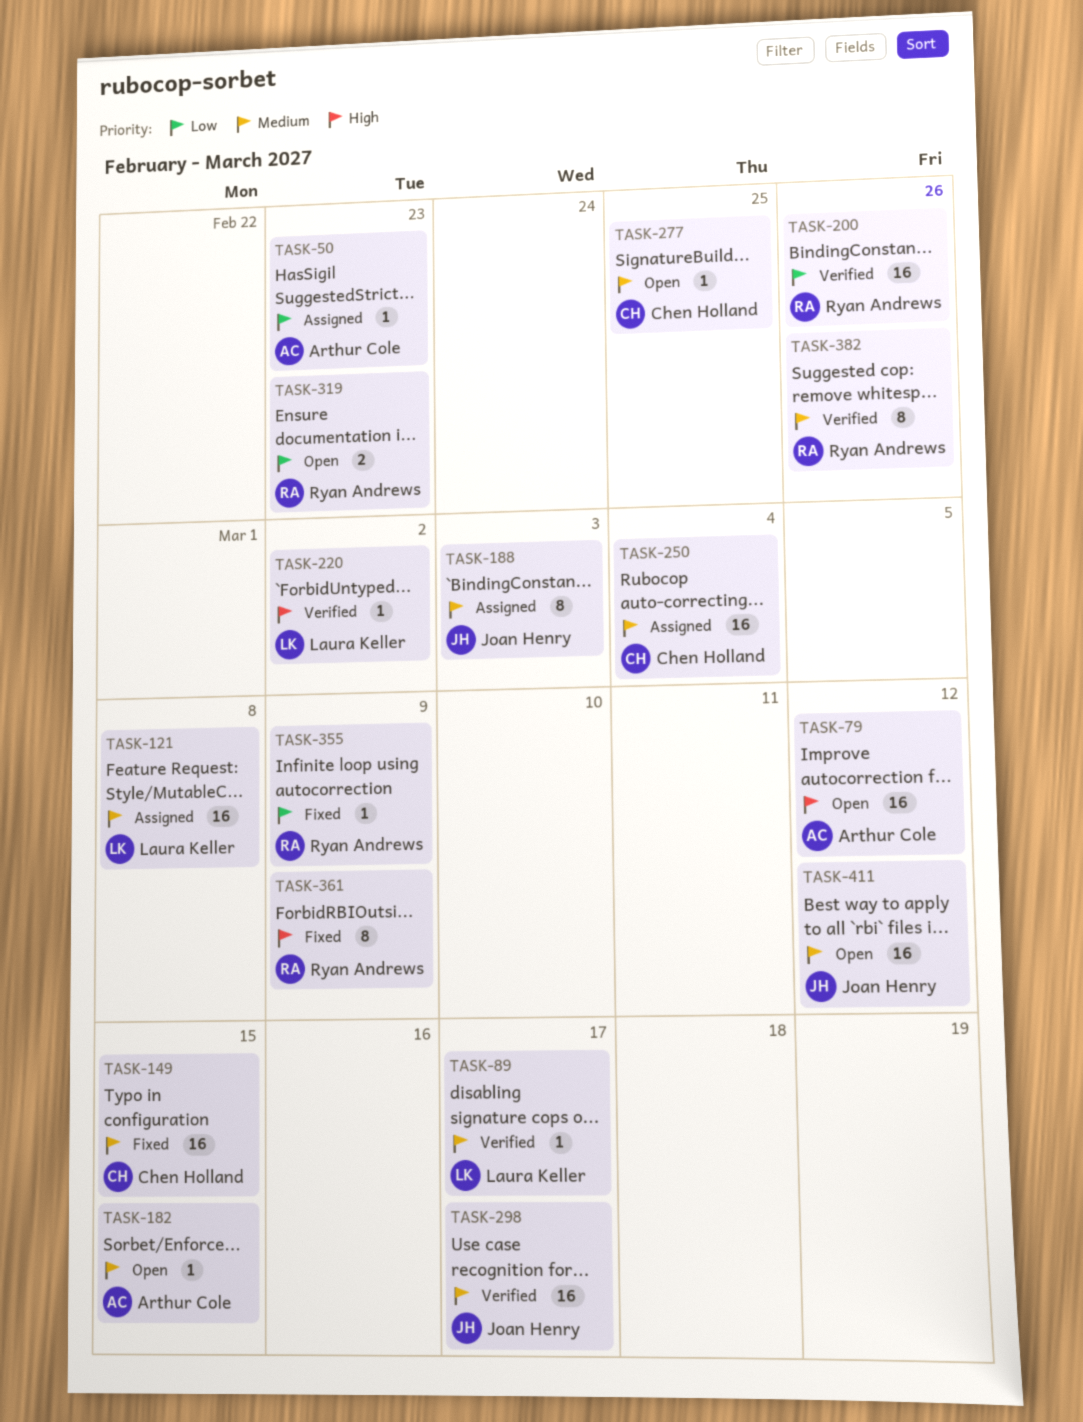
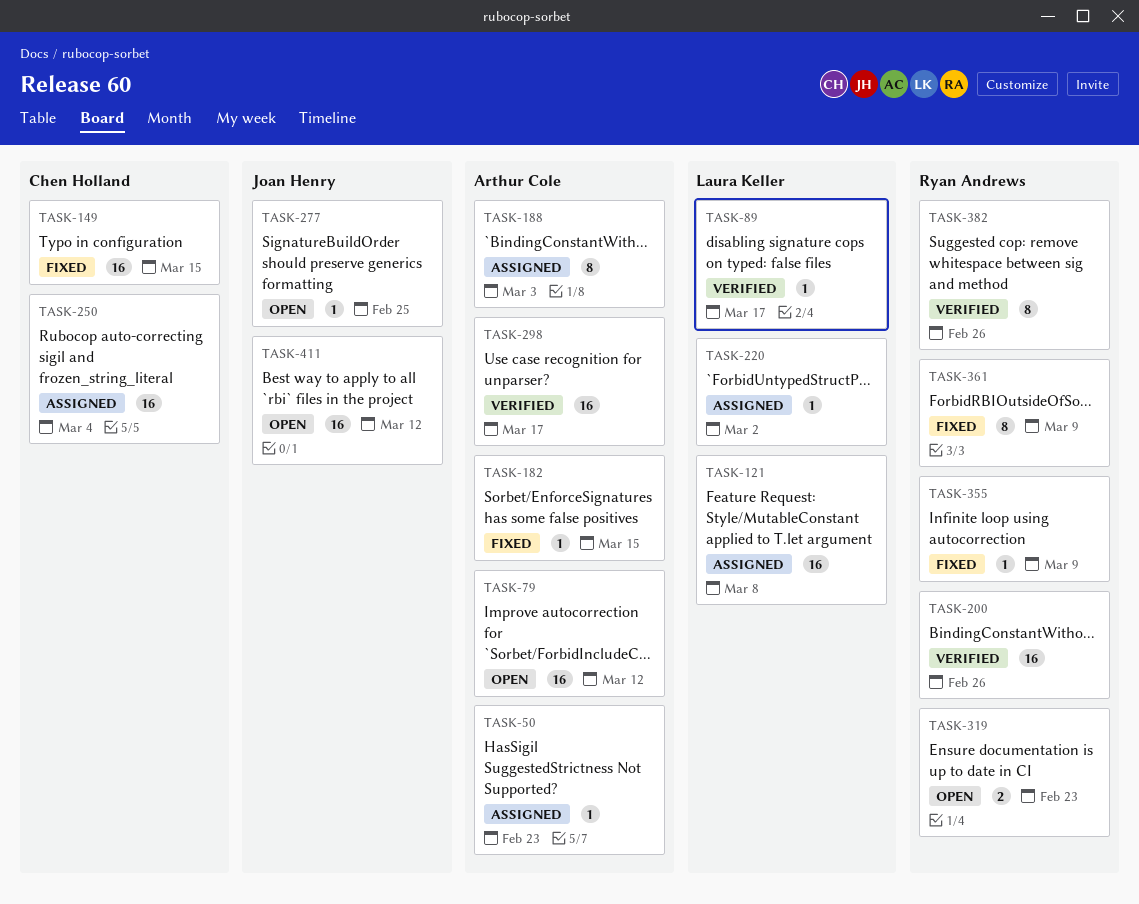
TASK-182, status: Open -> Fixed
TASK-188, owner: Joan Henry -> Arthur Cole
TASK-220, status: Verified -> Assigned
TASK-277, owner: Chen Holland -> Joan Henry
TASK-298, owner: Joan Henry -> Arthur Cole

